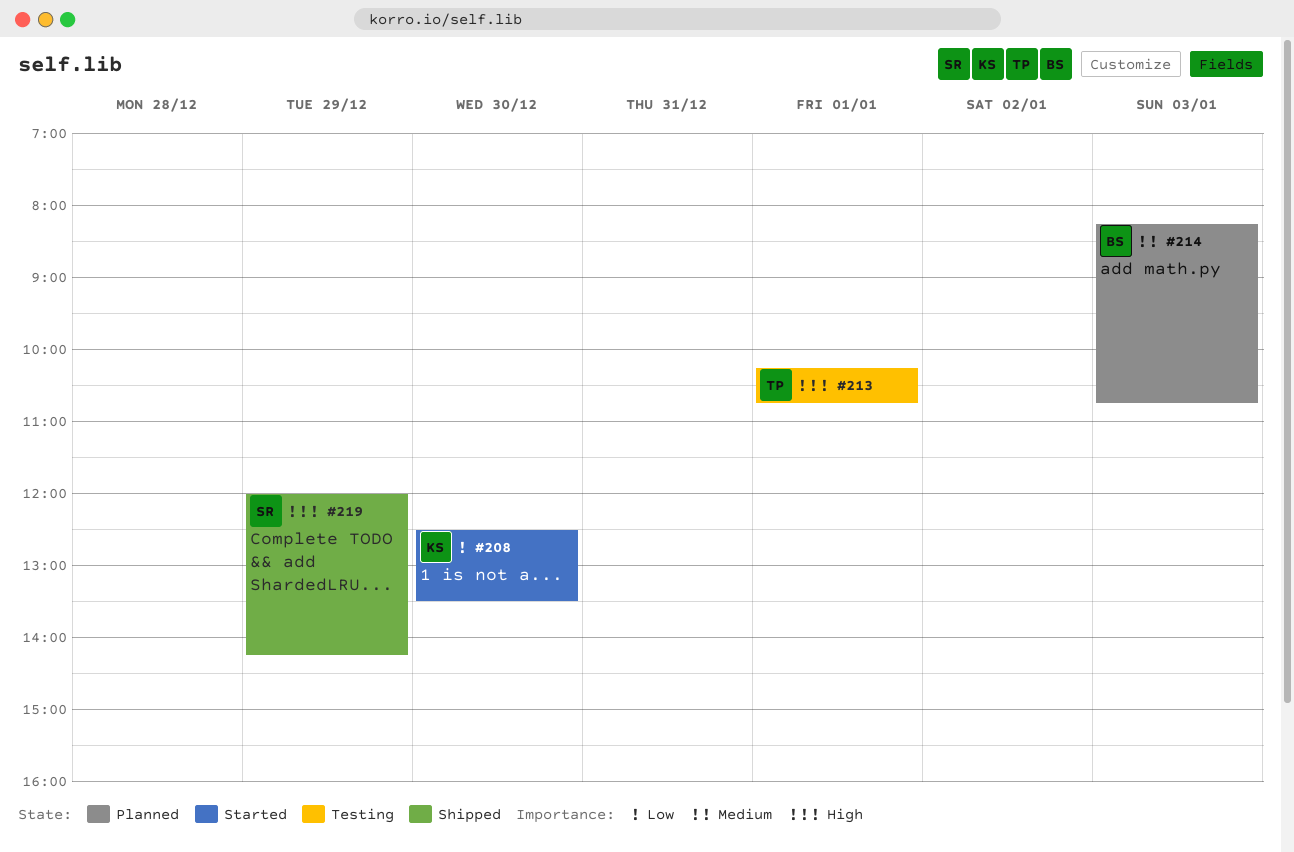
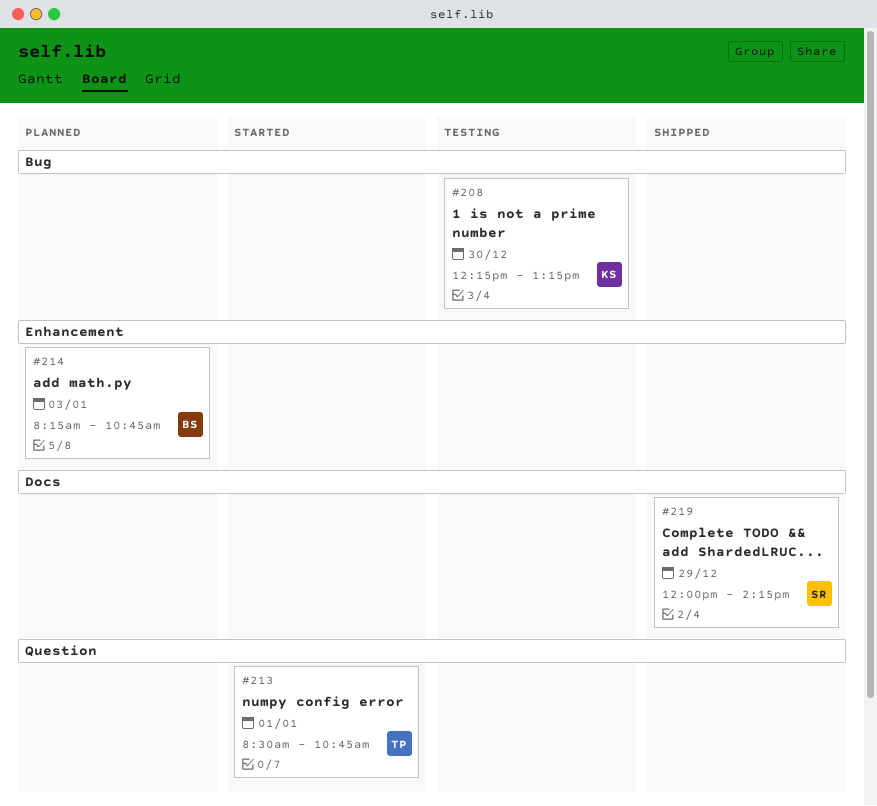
#208, status: Started -> Testing
#208, begins: 12:30 -> 12:15
#208, ends: 13:30 -> 13:15
#213, status: Testing -> Started
#213, begins: 10:15 -> 08:30

